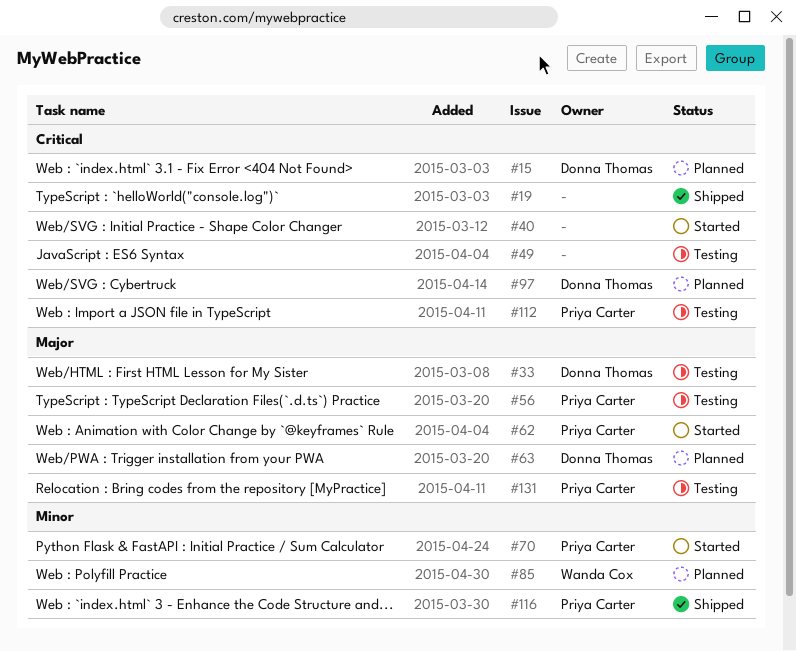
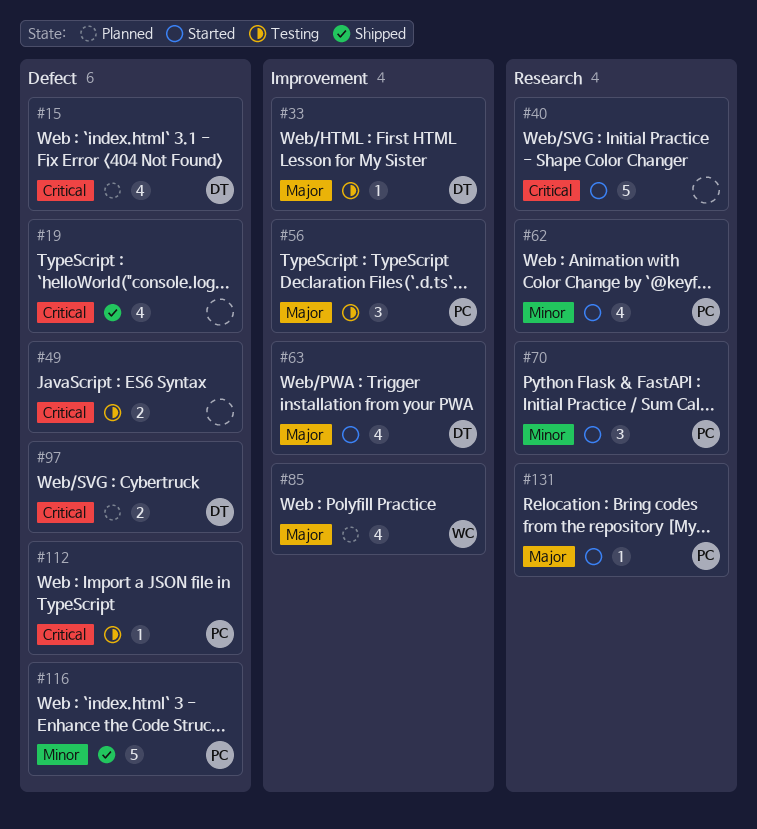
#62, priority: Major -> Minor
#63, status: Planned -> Started
#85, priority: Minor -> Major
#131, status: Testing -> Started

